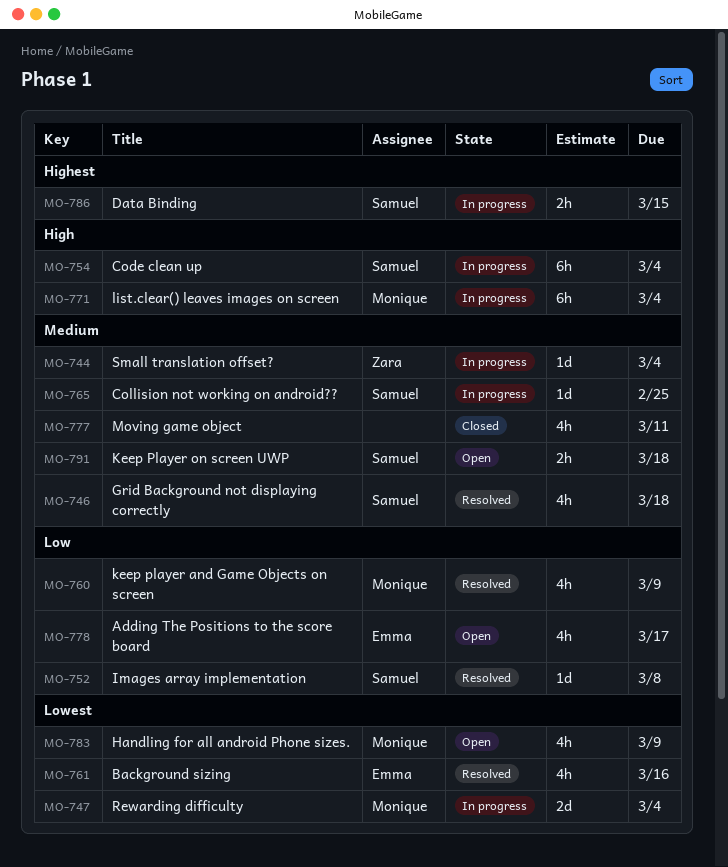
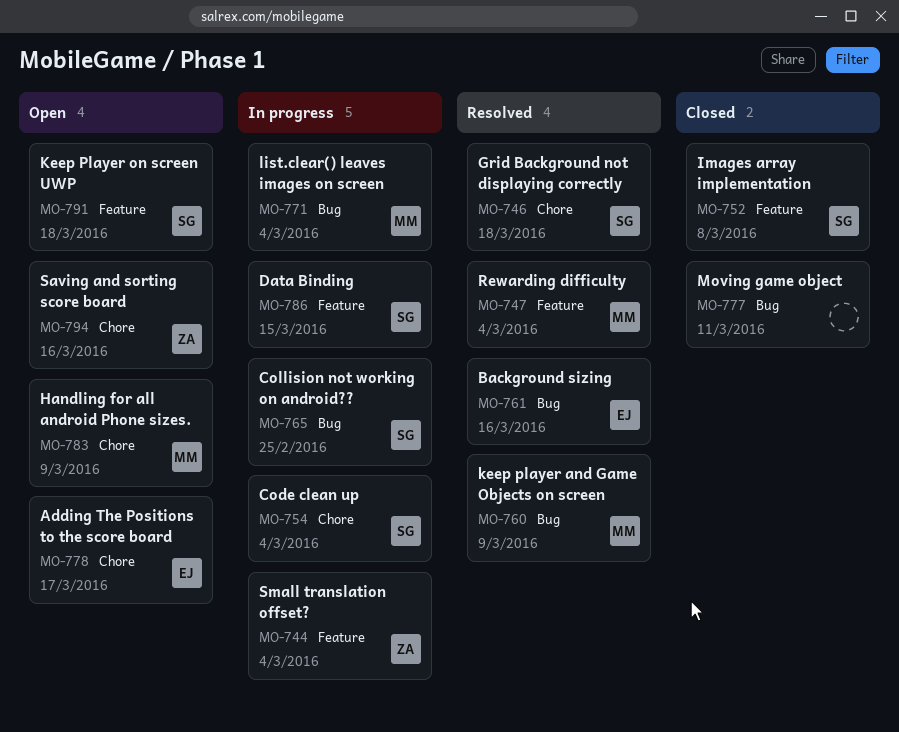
MO-747, status: In progress -> Resolved
MO-752, status: Resolved -> Closed
MO-794: none -> present

